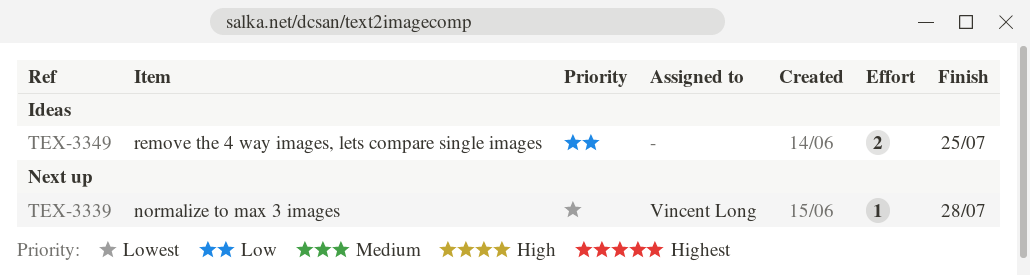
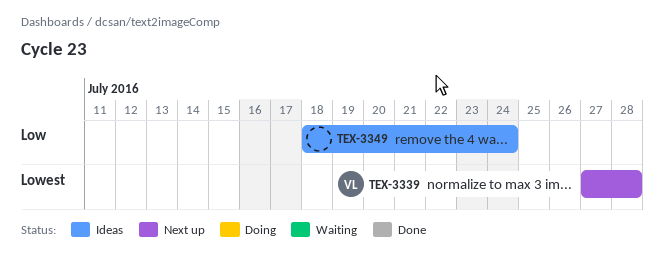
TEX-3349, due: Jul 25 -> Jul 24

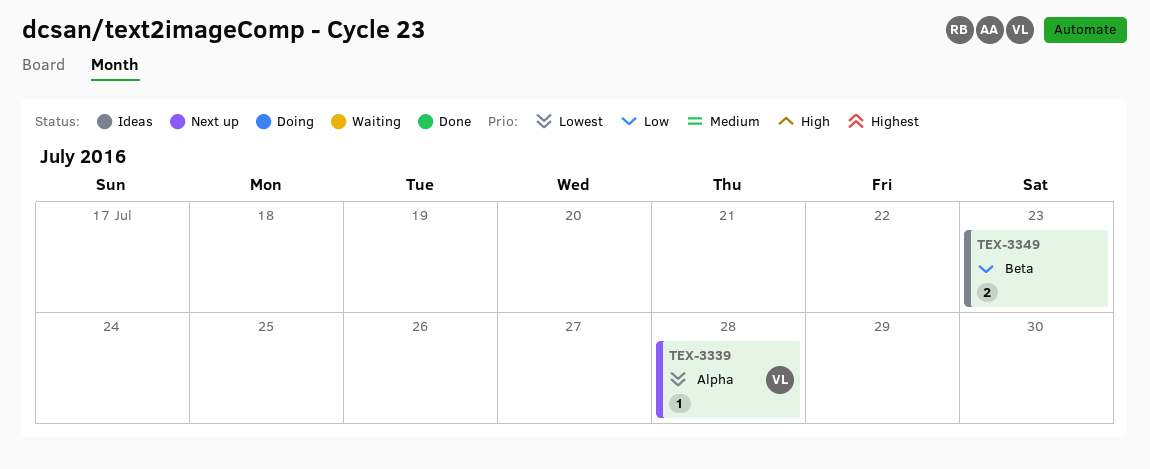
TEX-3349, due: Jul 24 -> Jul 23

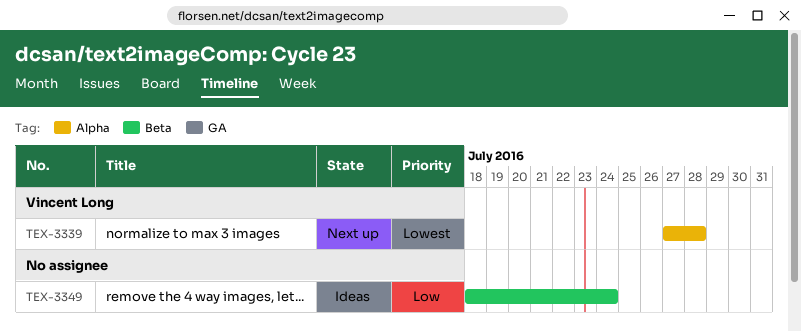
TEX-3349, due: Jul 23 -> Jul 24

